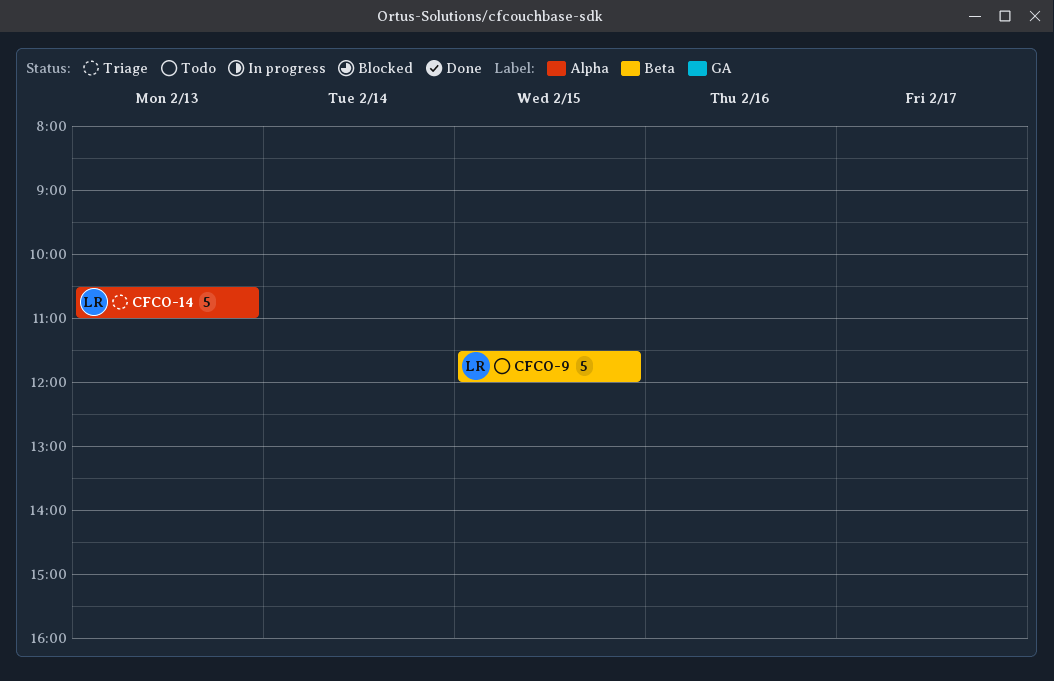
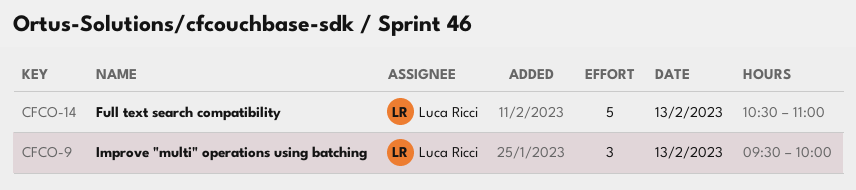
CFCO-9, estimate: 5 -> 3
CFCO-9, day: Feb 15 -> Feb 13
CFCO-9, begins: 11:30 -> 09:30
CFCO-9, ends: 12:00 -> 10:00

